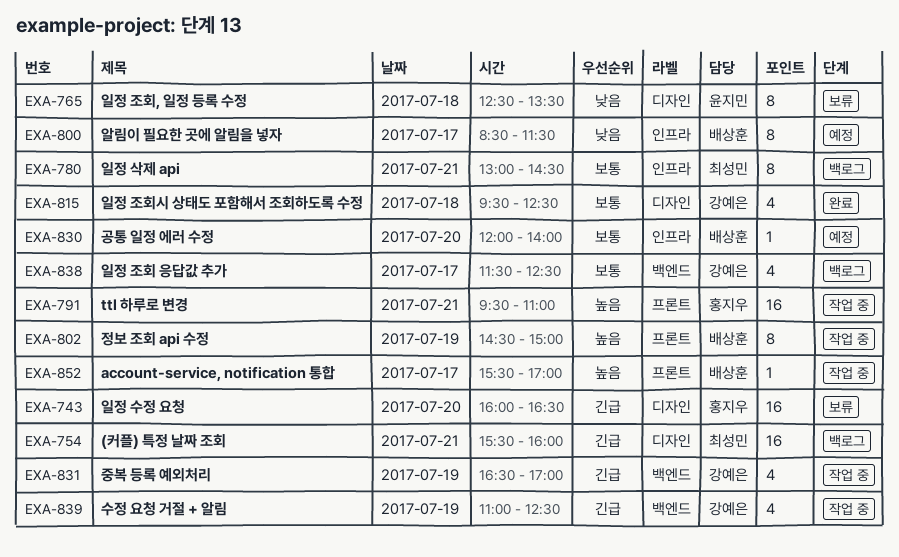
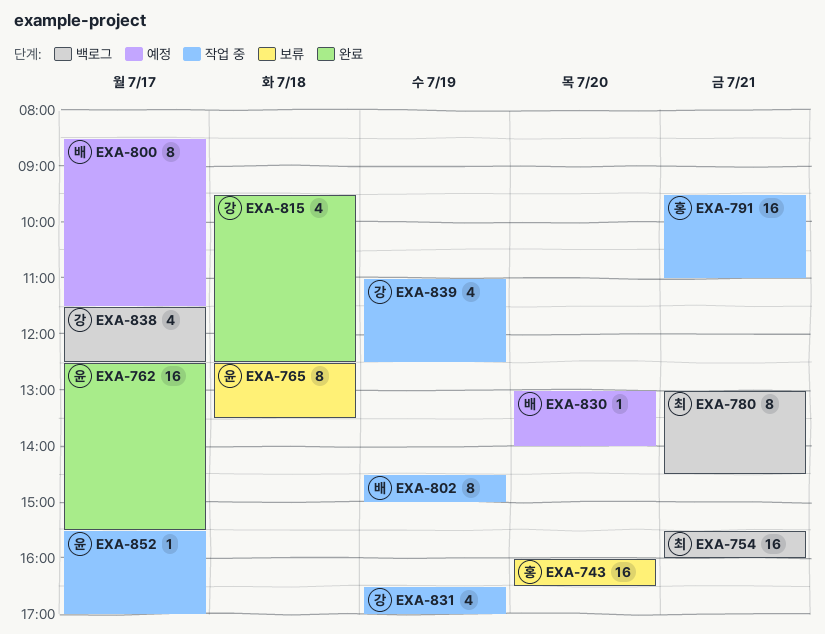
EXA-762: none -> present
EXA-830, begins: 12:00 -> 13:00
EXA-852, owner: 배상훈 -> 윤지민

